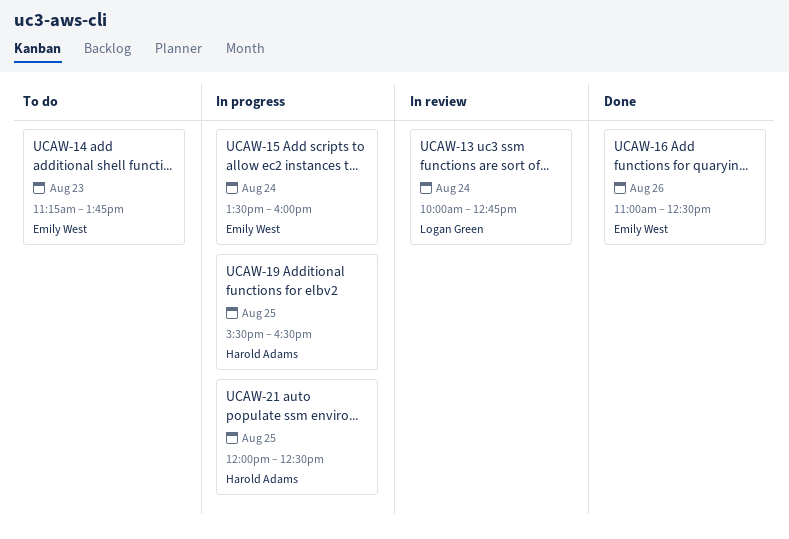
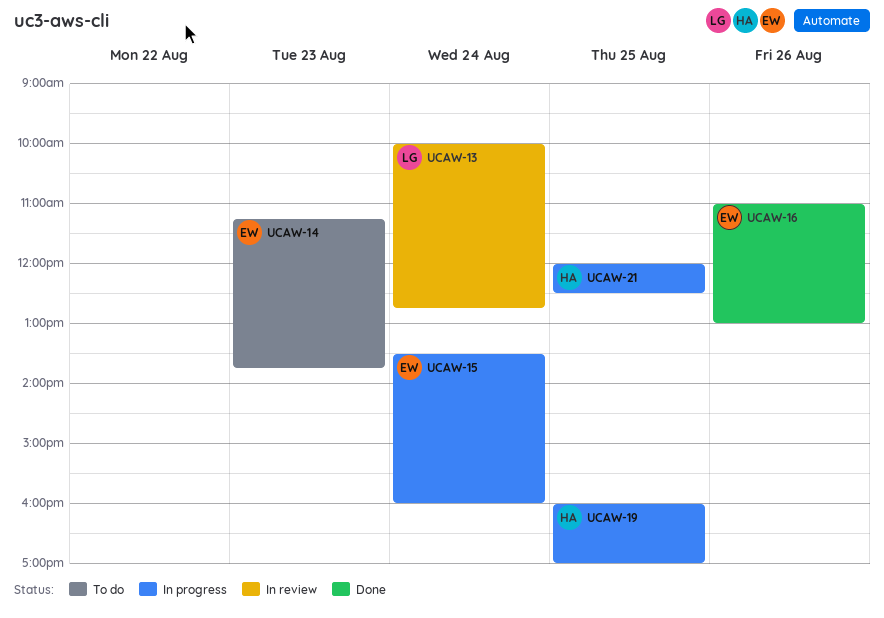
UCAW-16, ends: 12:30 -> 13:00
UCAW-19, begins: 15:30 -> 16:00
UCAW-19, ends: 16:30 -> 17:00

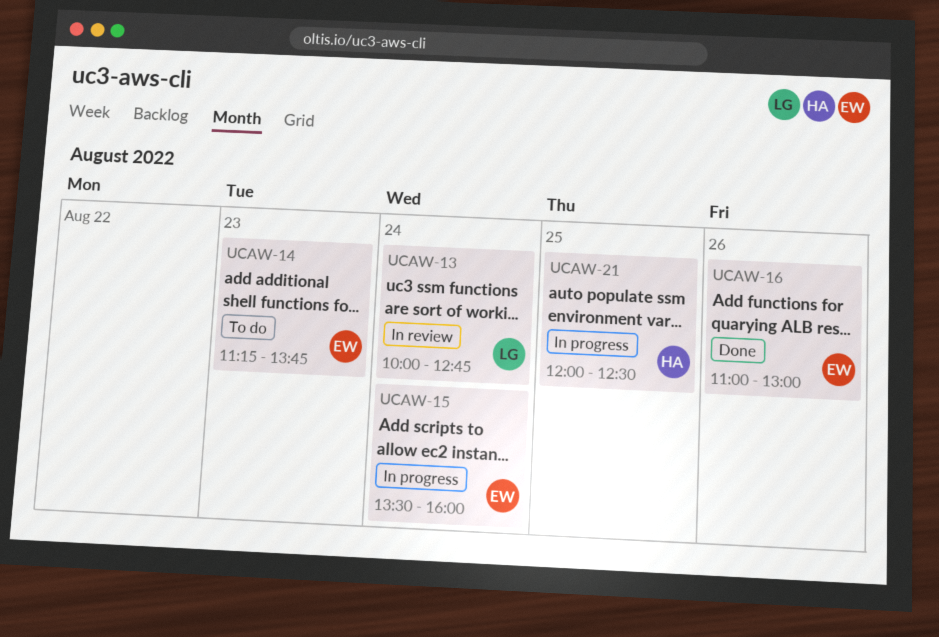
UCAW-19: present -> none

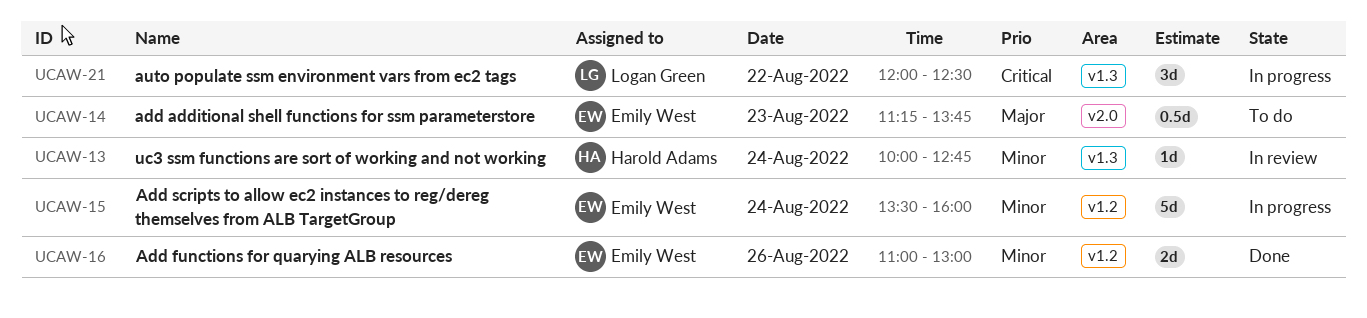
UCAW-13, owner: Logan Green -> Harold Adams
UCAW-21, owner: Harold Adams -> Logan Green
UCAW-21, day: Aug 25 -> Aug 22

